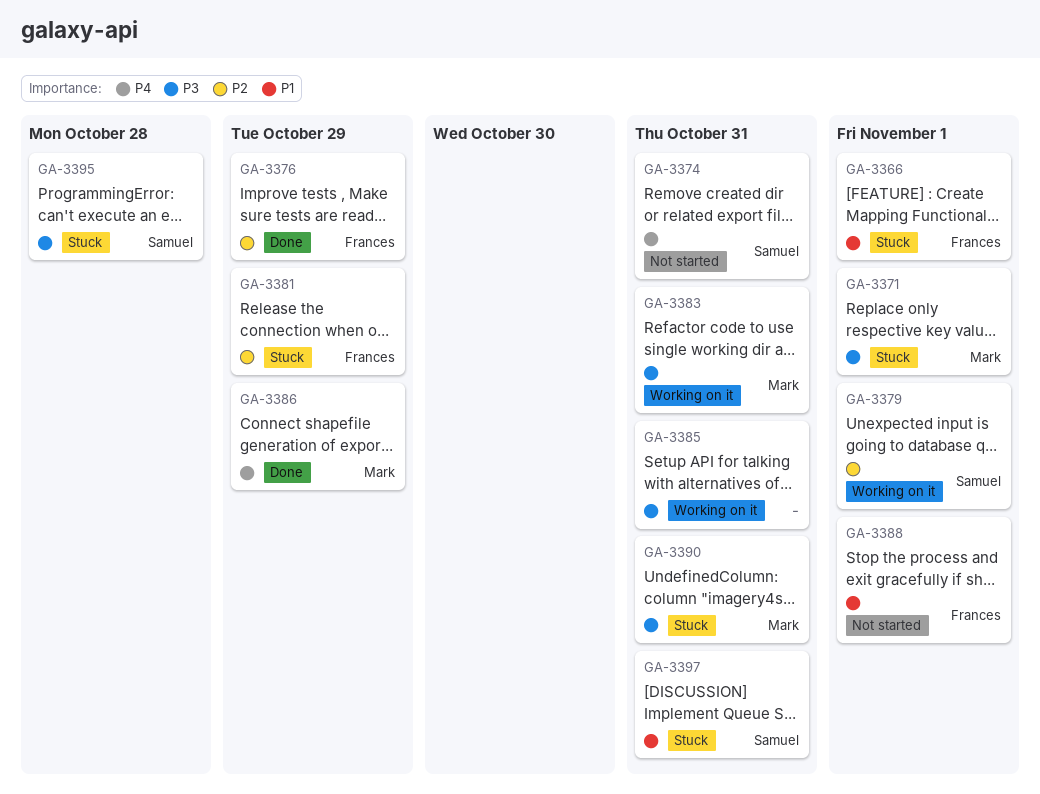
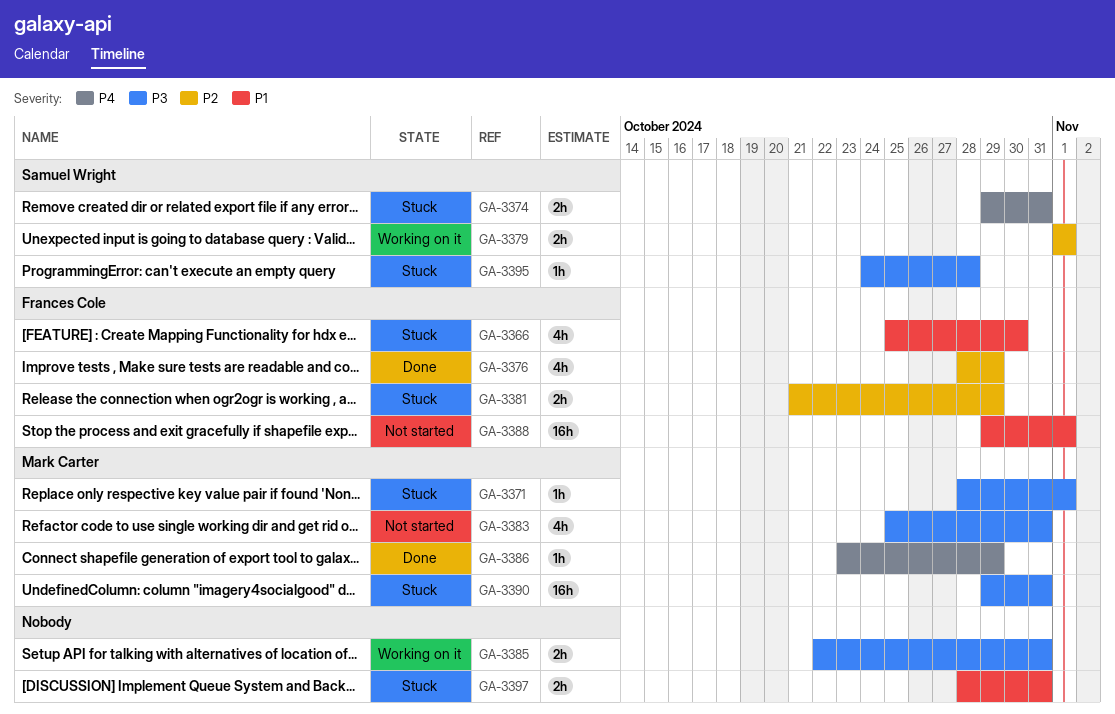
GA-3366, due: Nov 1 -> Oct 30
GA-3374, status: Not started -> Stuck
GA-3383, status: Working on it -> Not started
GA-3397, owner: Samuel Wright -> none

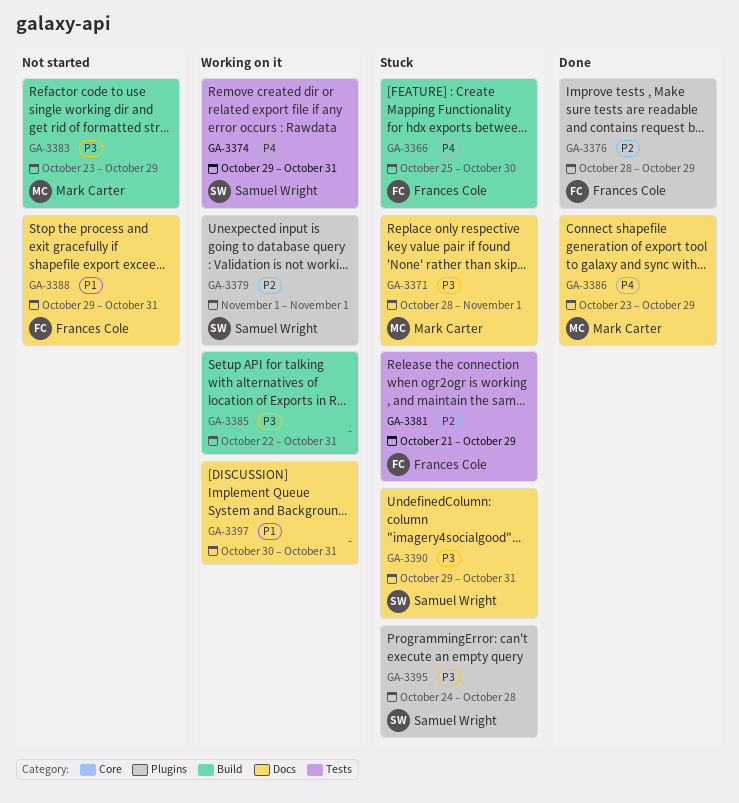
GA-3366, priority: P1 -> P4
GA-3374, status: Stuck -> Working on it
GA-3383, start: Oct 25 -> Oct 23
GA-3383, due: Oct 31 -> Oct 29
GA-3388, due: Nov 1 -> Oct 31
GA-3390, owner: Mark Carter -> Samuel Wright
GA-3397, status: Stuck -> Working on it
GA-3397, start: Oct 28 -> Oct 30

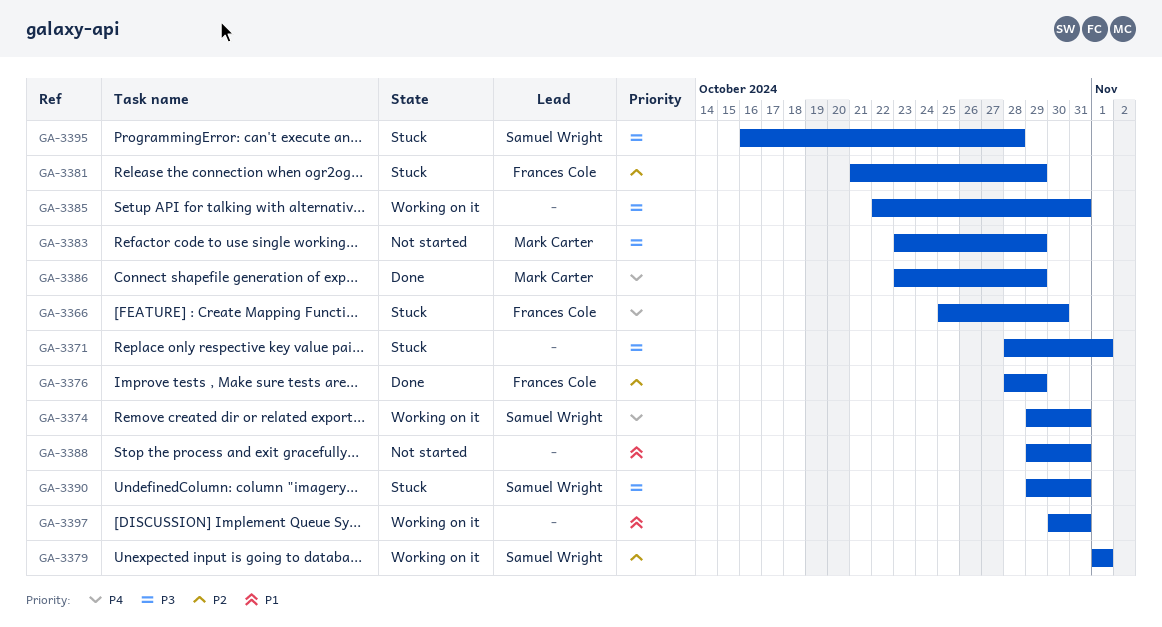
GA-3371, owner: Mark Carter -> none
GA-3388, owner: Frances Cole -> none
GA-3395, start: Oct 24 -> Oct 16

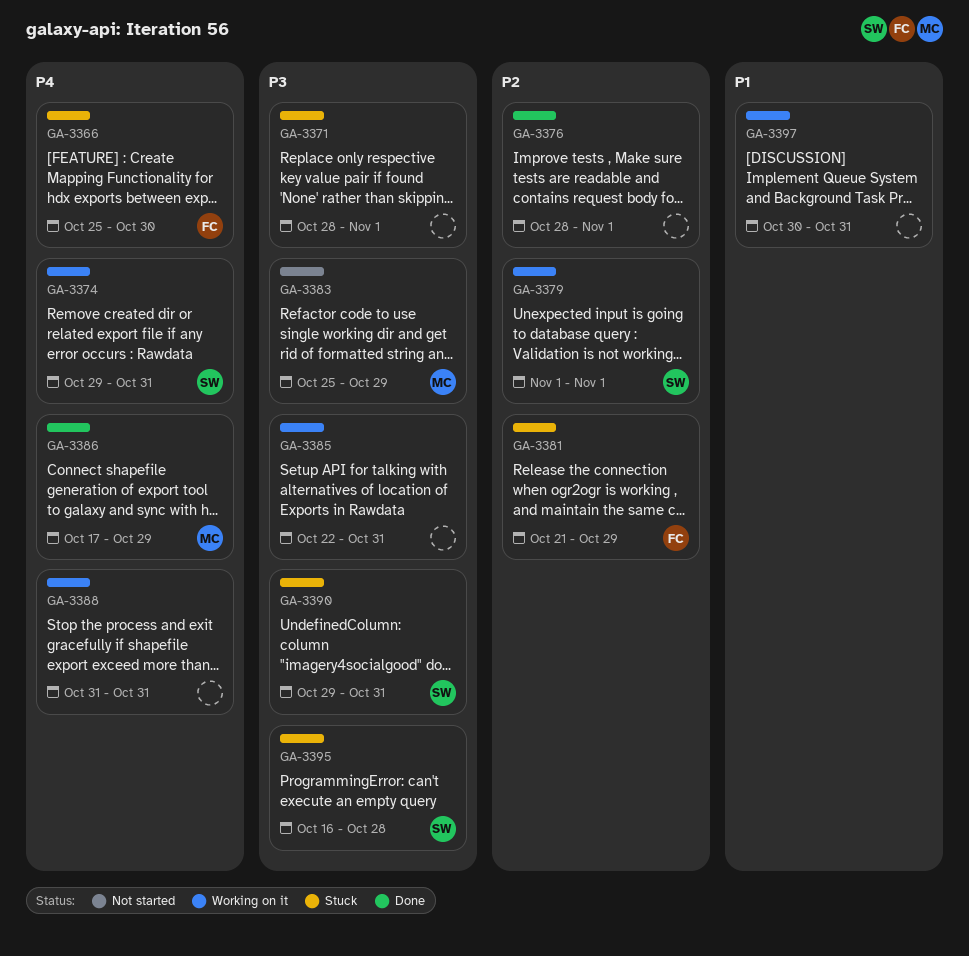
GA-3376, owner: Frances Cole -> none
GA-3376, due: Oct 29 -> Nov 1
GA-3383, start: Oct 23 -> Oct 25
GA-3386, start: Oct 23 -> Oct 17
GA-3388, status: Not started -> Working on it
GA-3388, priority: P1 -> P4
GA-3388, start: Oct 29 -> Oct 31

